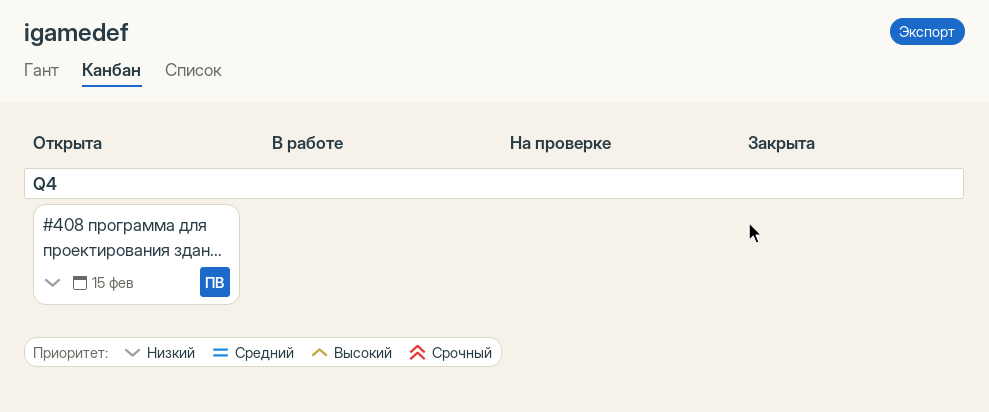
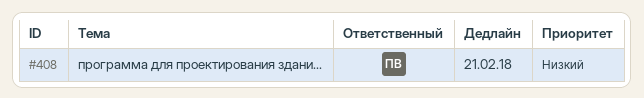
#408, due: Feb 15 -> Feb 21

